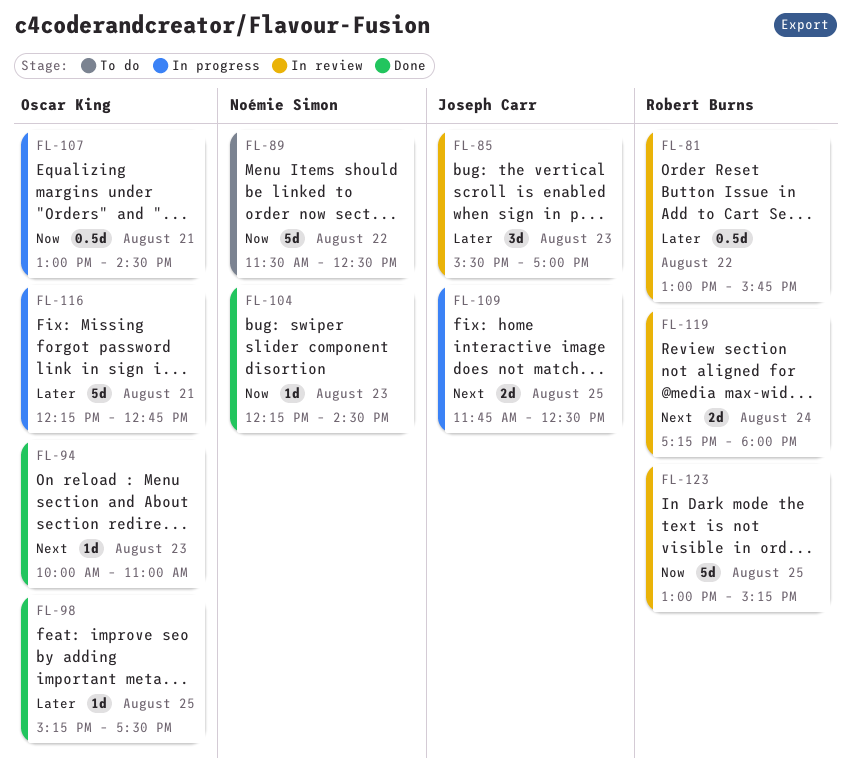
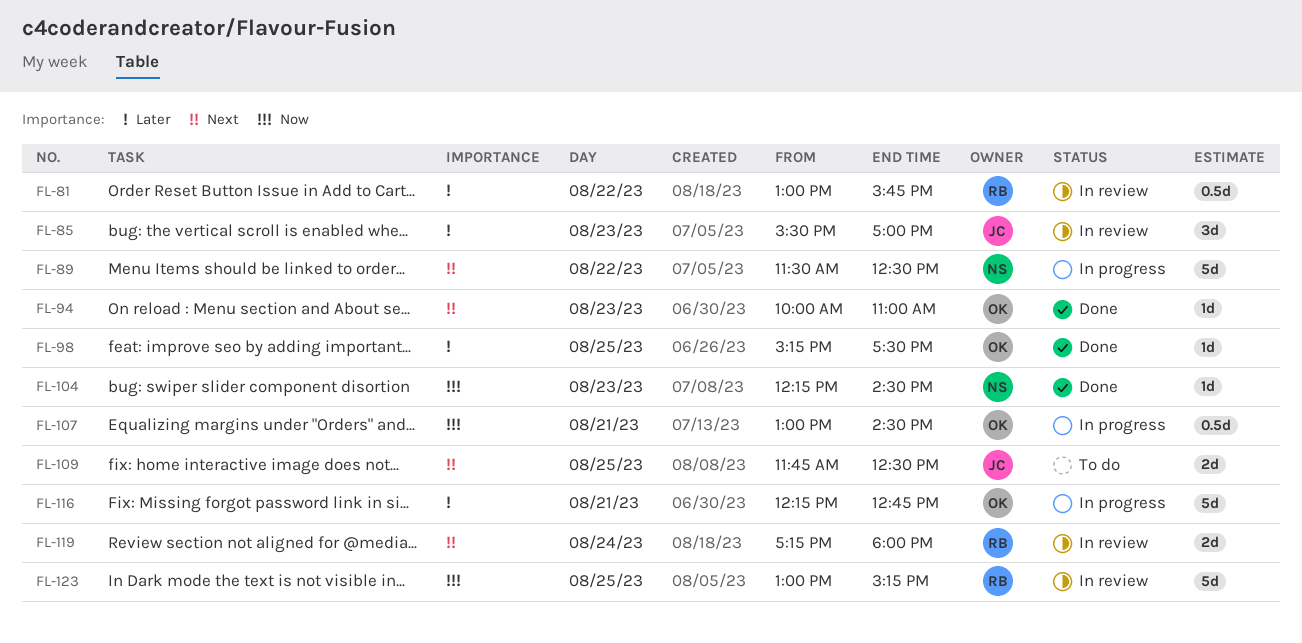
FL-89, status: To do -> In progress
FL-89, priority: Now -> Next
FL-109, status: In progress -> To do

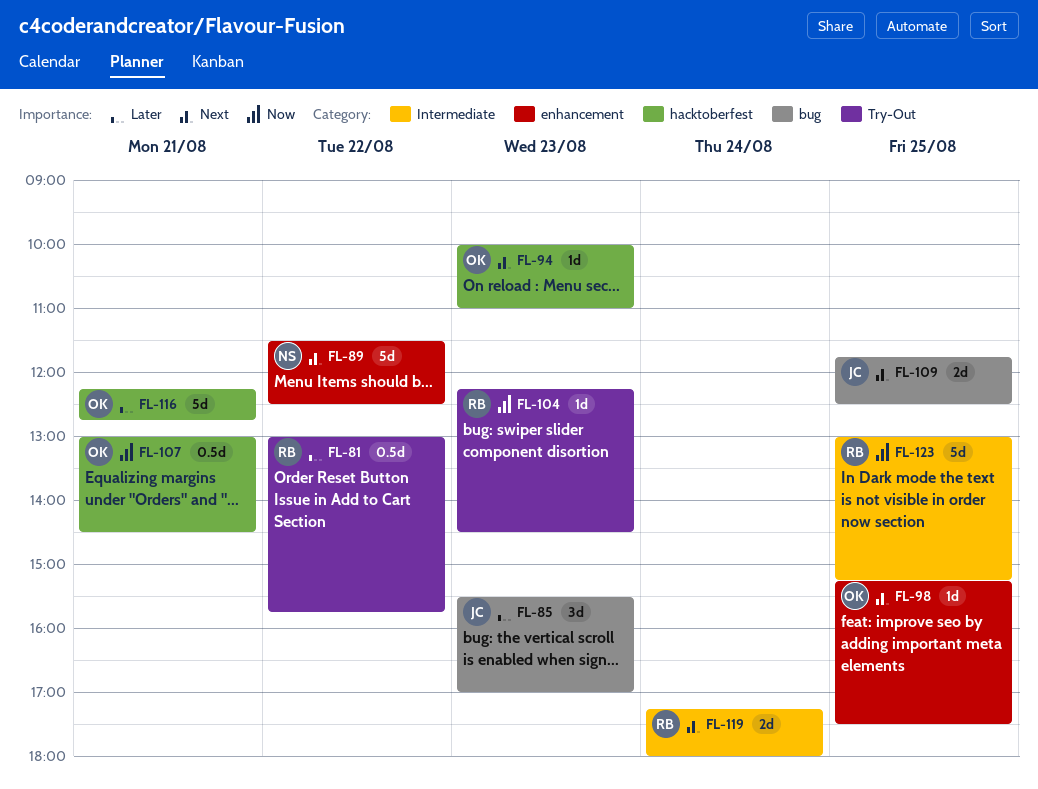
FL-98, priority: Later -> Next
FL-104, owner: NS -> RB

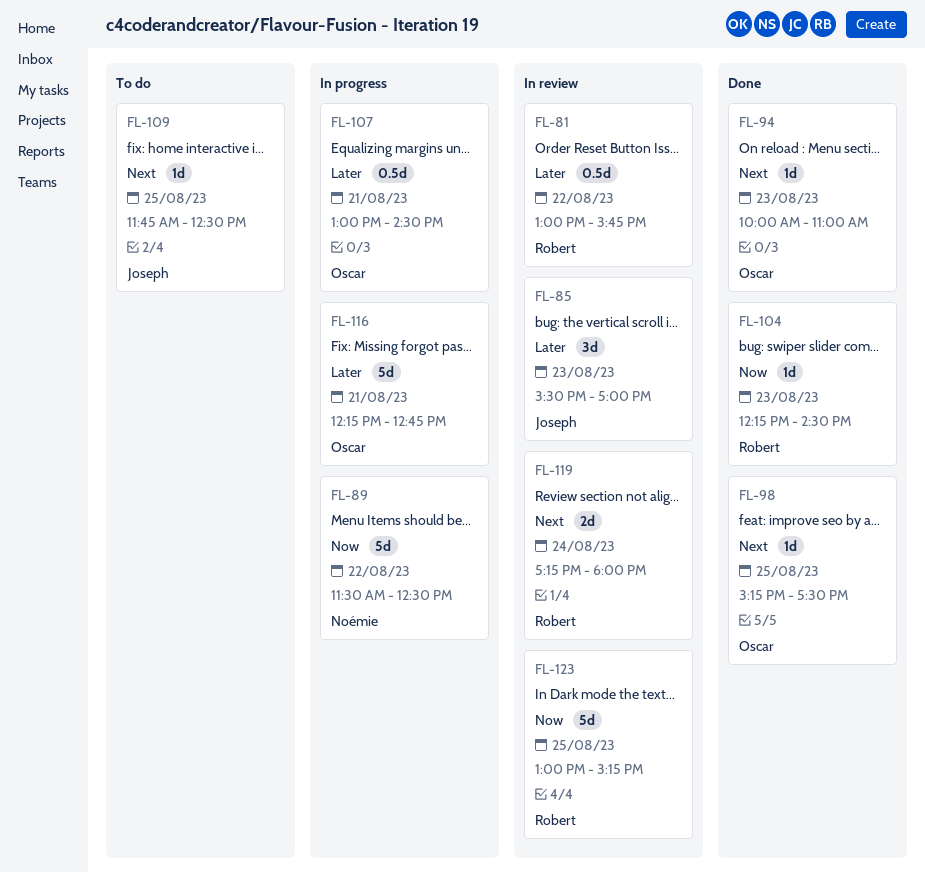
FL-89, priority: Next -> Now
FL-107, priority: Now -> Later
FL-109, estimate: 2d -> 1d

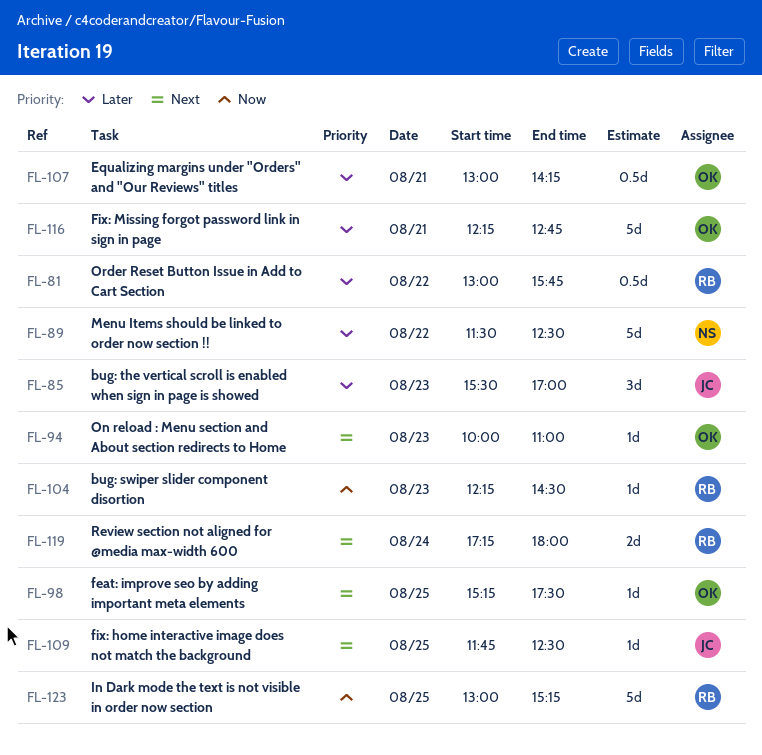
FL-89, priority: Now -> Later
FL-107, ends: 14:30 -> 14:15

